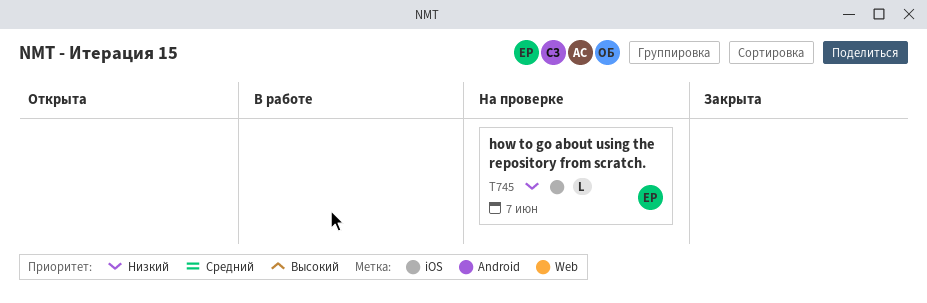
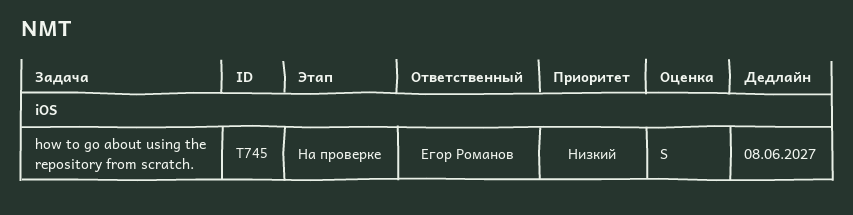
T745, estimate: L -> S
T745, due: Jun 7 -> Jun 8

